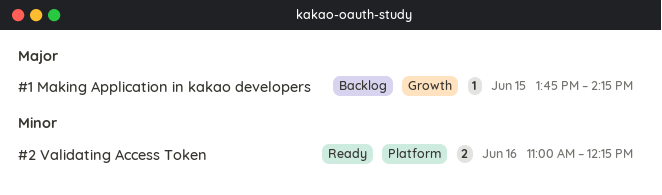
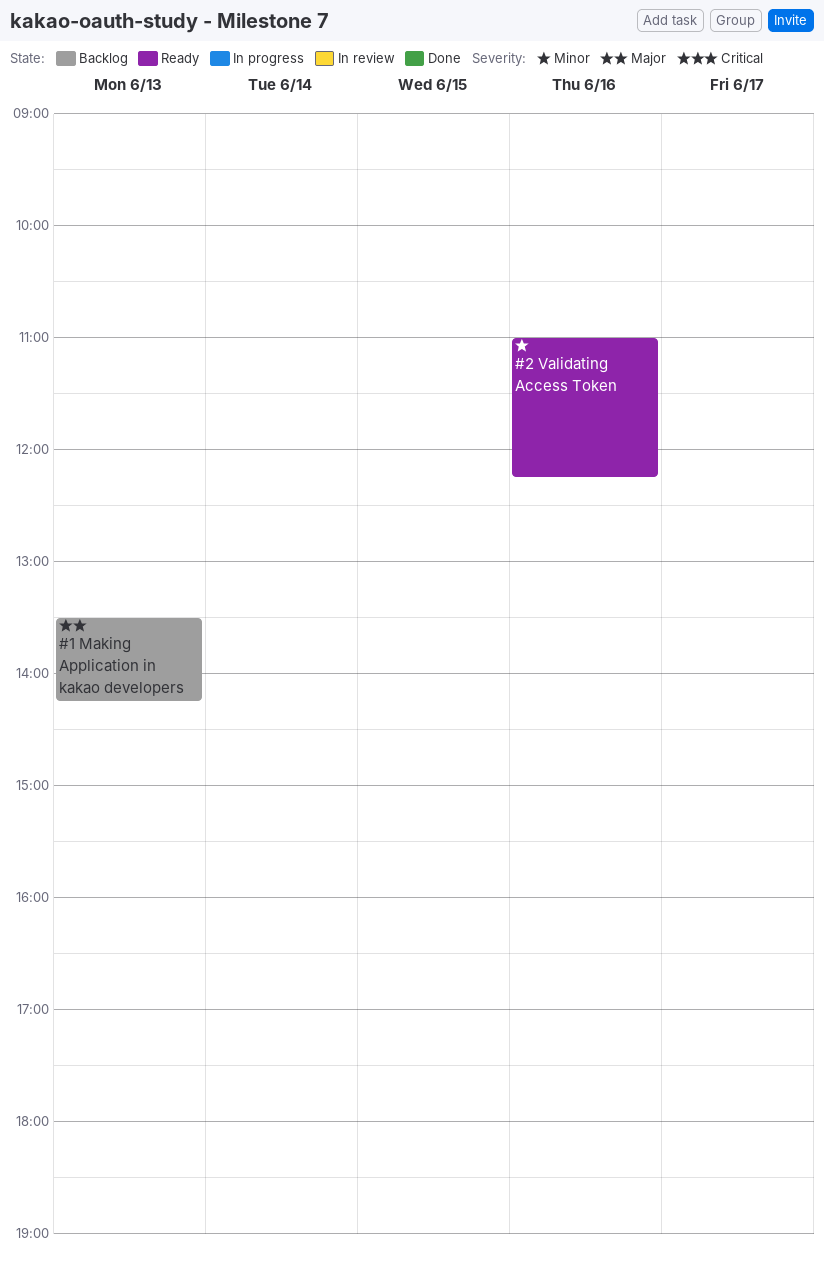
#1 Making Application in kakao developers, day: Jun 15 -> Jun 13
#1 Making Application in kakao developers, begins: 13:45 -> 13:30

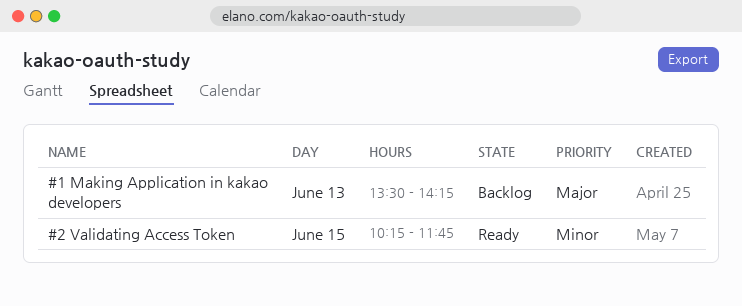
#2 Validating Access Token, day: Jun 16 -> Jun 15
#2 Validating Access Token, begins: 11:00 -> 10:15
#2 Validating Access Token, ends: 12:15 -> 11:45

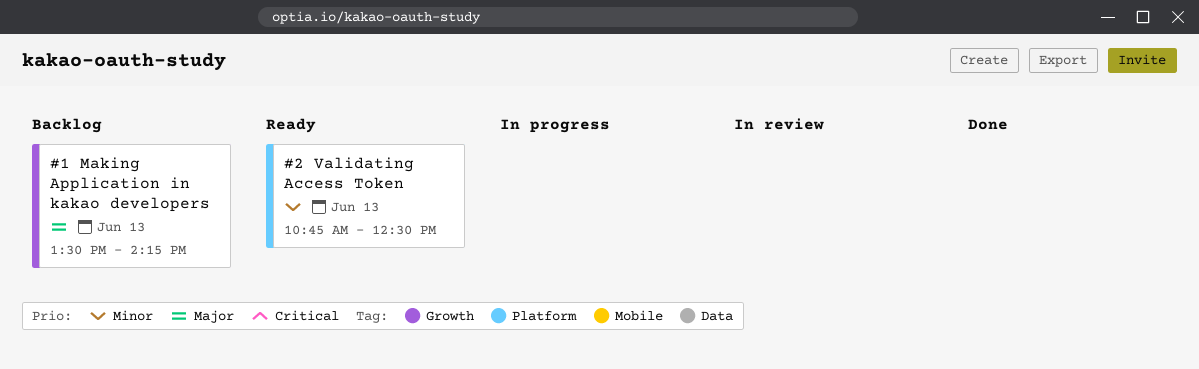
#2 Validating Access Token, day: Jun 15 -> Jun 13
#2 Validating Access Token, begins: 10:15 -> 10:45
#2 Validating Access Token, ends: 11:45 -> 12:30

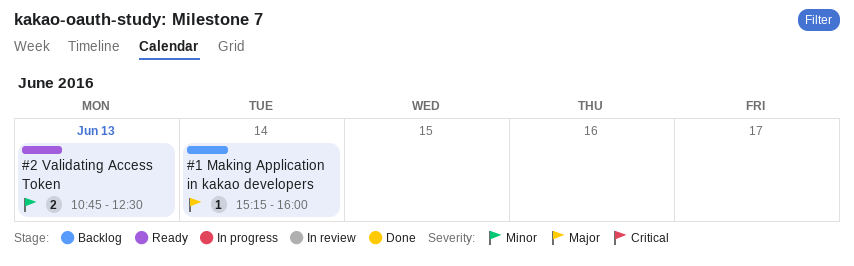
#1 Making Application in kakao developers, day: Jun 13 -> Jun 14
#1 Making Application in kakao developers, begins: 13:30 -> 15:15
#1 Making Application in kakao developers, ends: 14:15 -> 16:00

